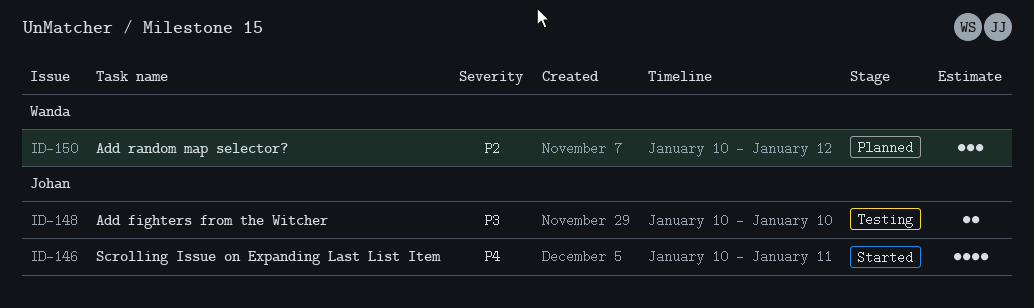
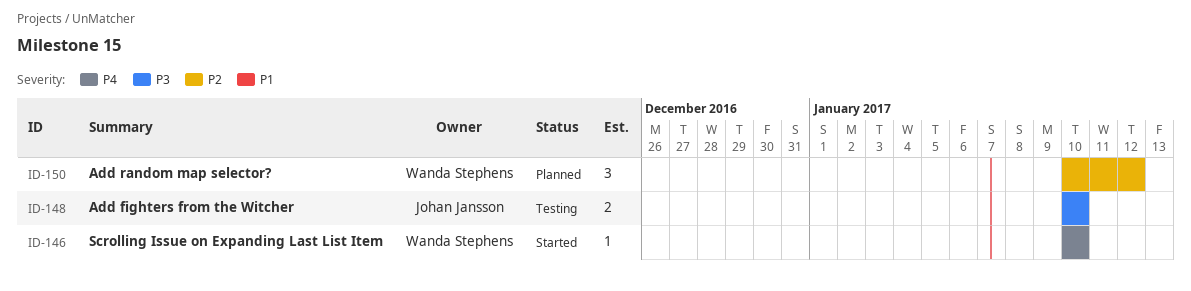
ID-146, owner: Johan Jansson -> Wanda Stephens
ID-146, estimate: 4 -> 1
ID-146, due: Jan 11 -> Jan 10

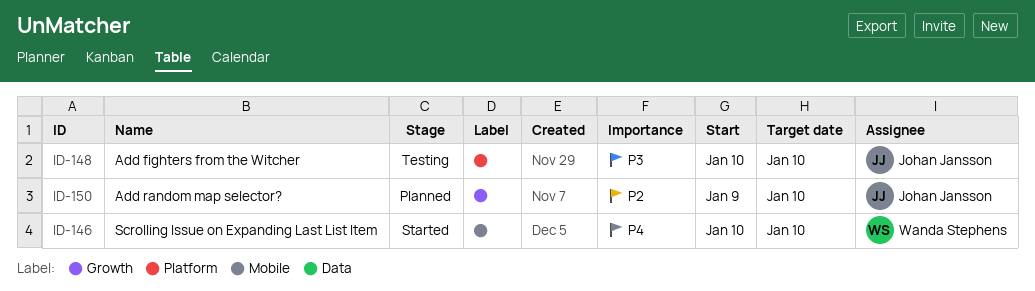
ID-150, owner: Wanda Stephens -> Johan Jansson
ID-150, start: Jan 10 -> Jan 9
ID-150, due: Jan 12 -> Jan 10

